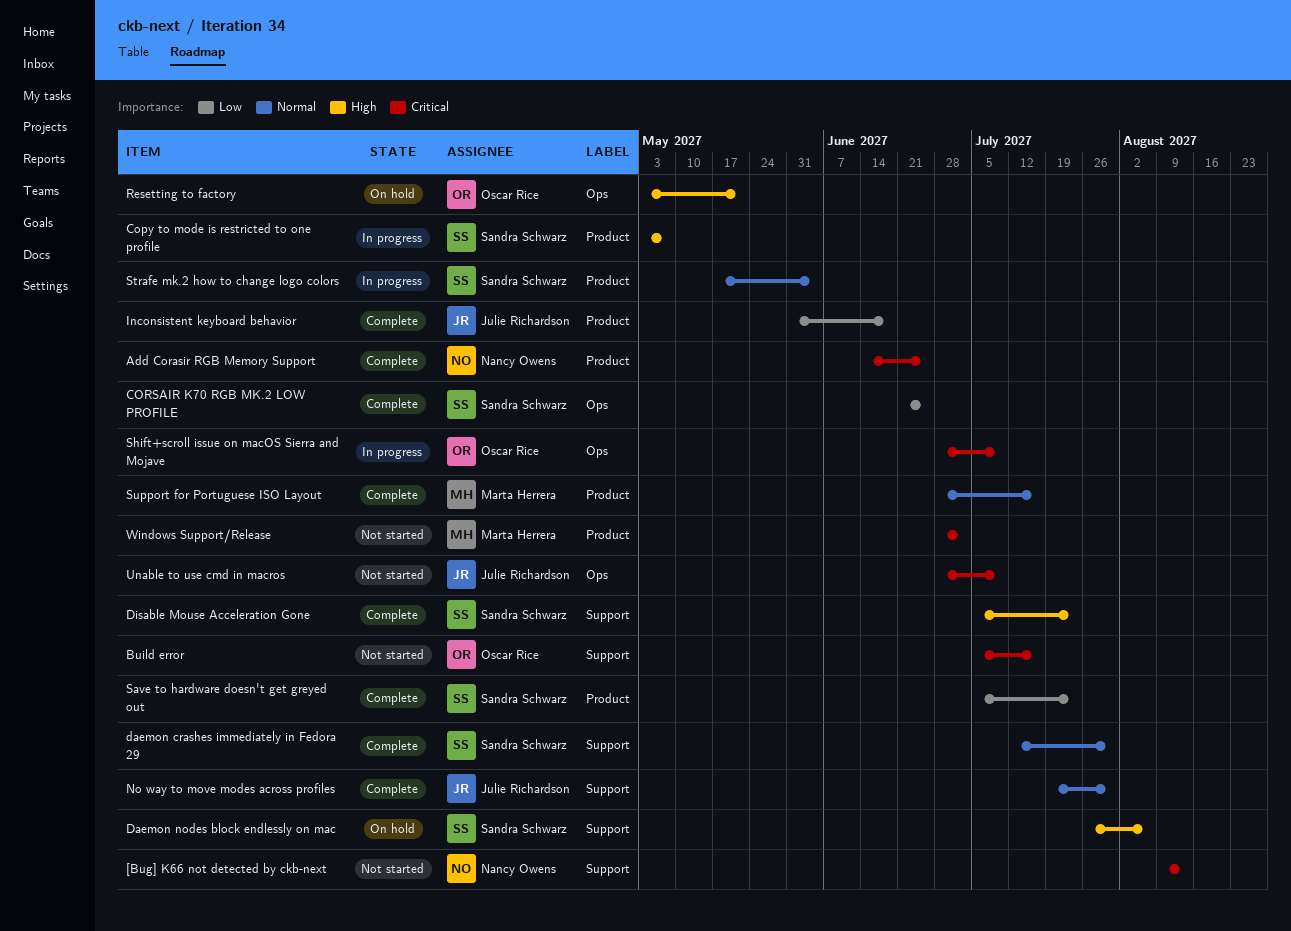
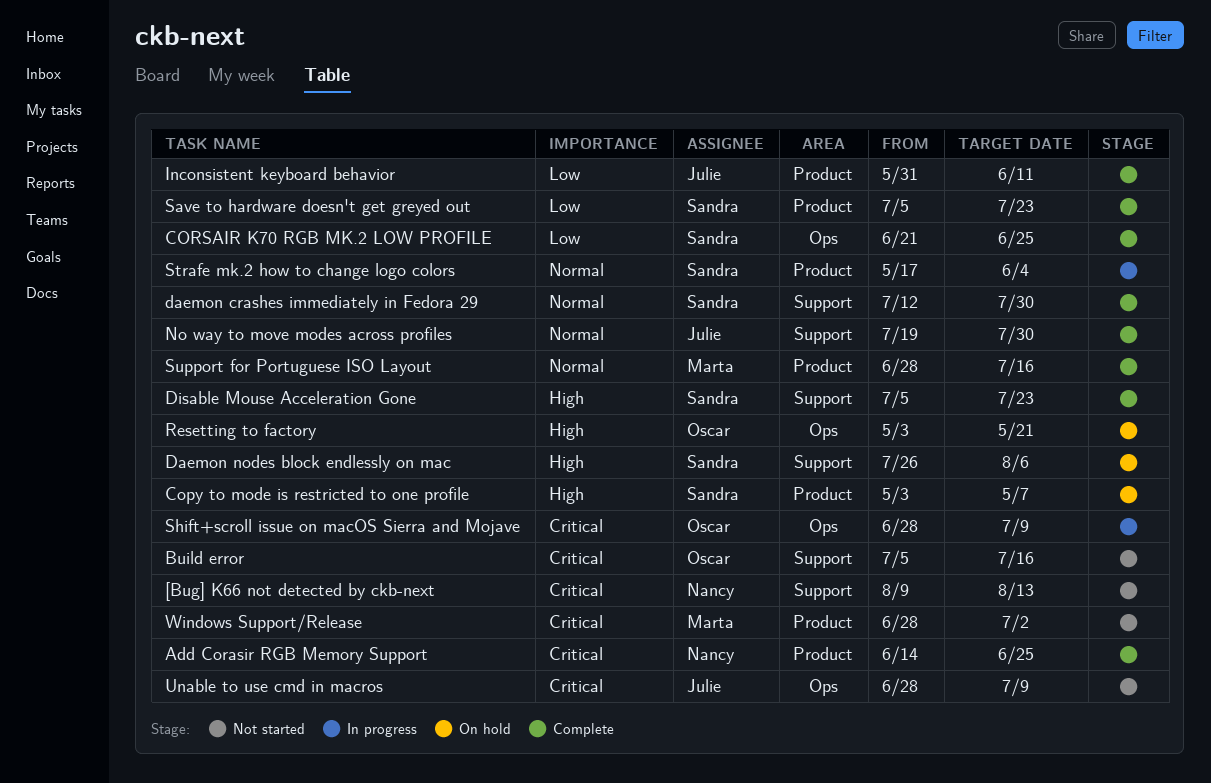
Copy to mode is restricted to one profile, status: In progress -> On hold
Inconsistent keyboard behavior, due: Jun 18 -> Jun 11

